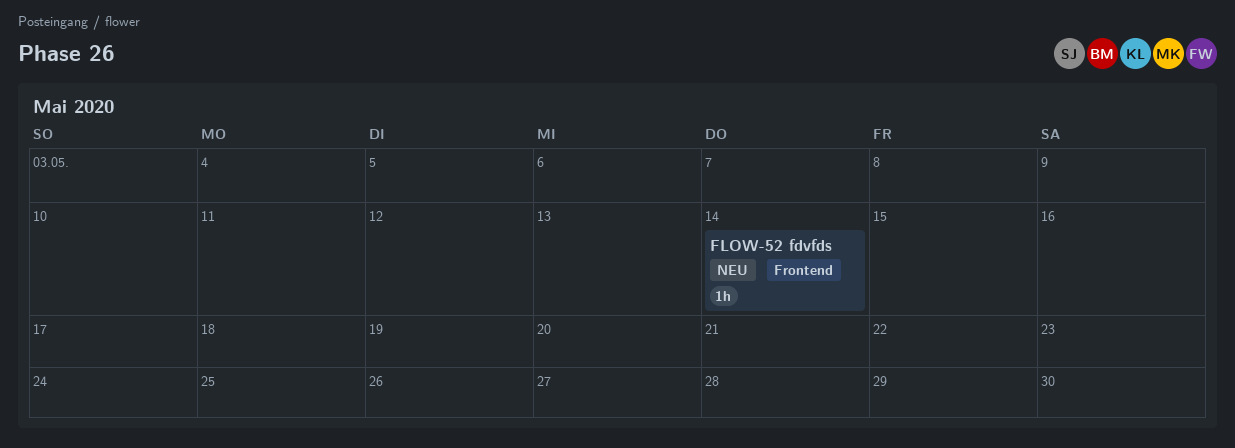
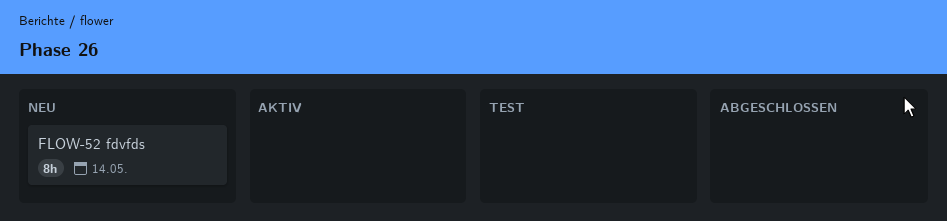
FLOW-52, estimate: 1h -> 8h

